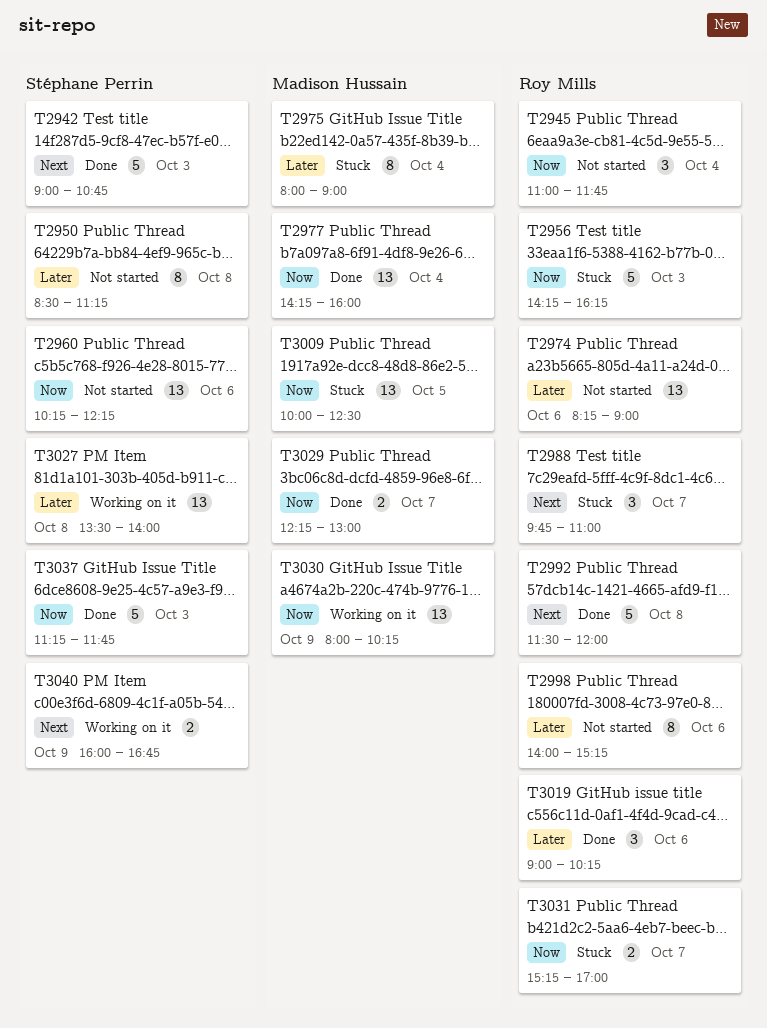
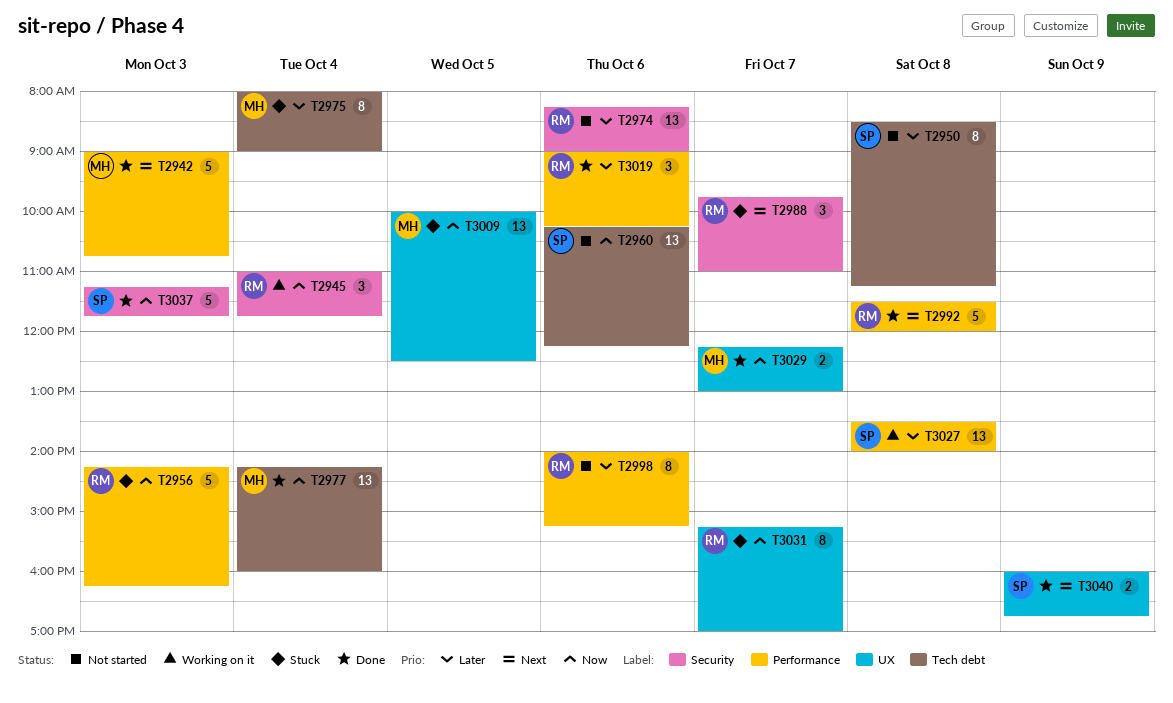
T2942, owner: Stéphane Perrin -> Madison Hussain
T2945, status: Not started -> Working on it
T3030: present -> none
T3031, estimate: 2 -> 8
T3040, status: Working on it -> Done

